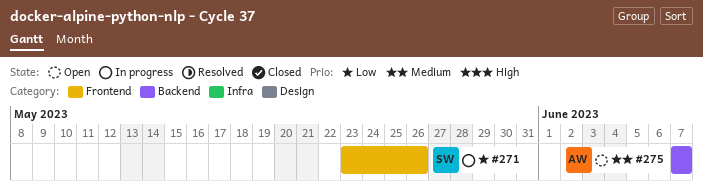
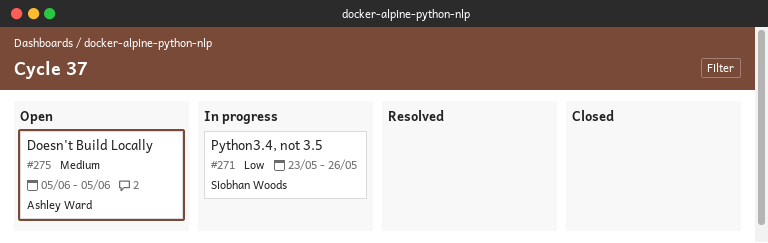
#275, start: Jun 7 -> Jun 5
#275, due: Jun 7 -> Jun 5

